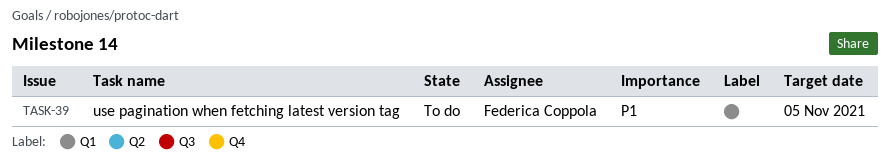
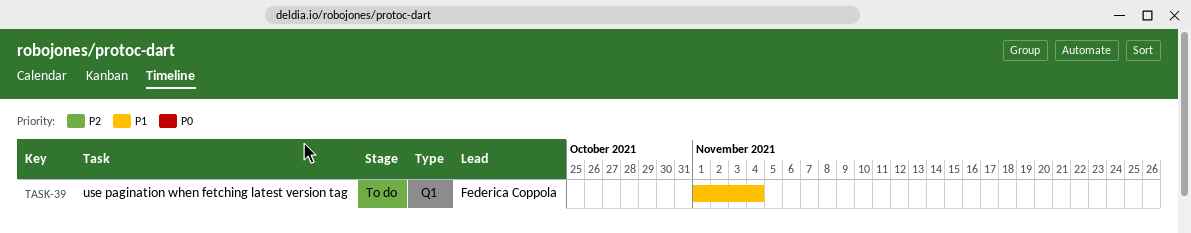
TASK-39, due: Nov 5 -> Nov 4

